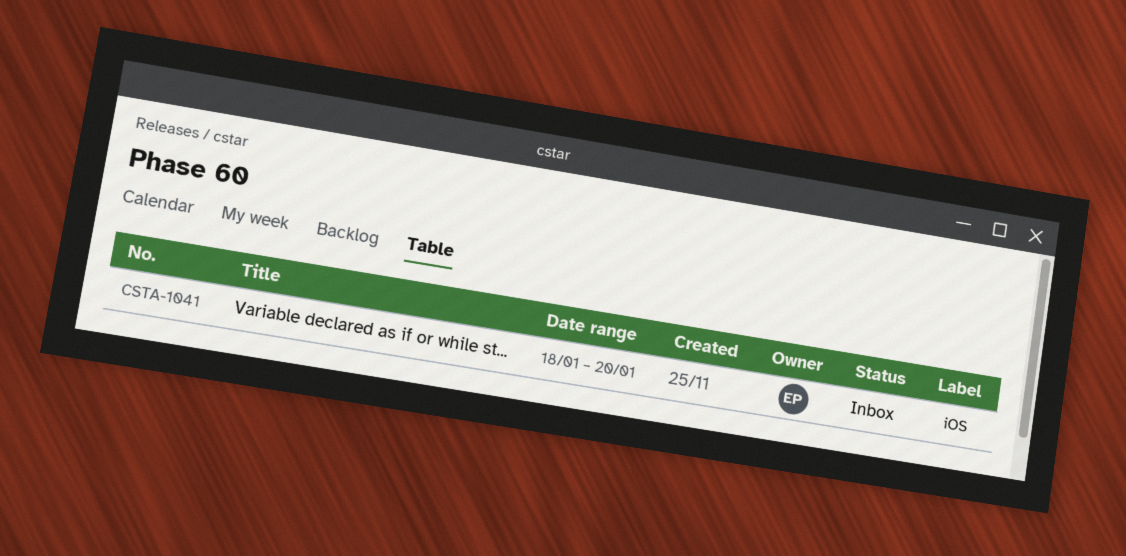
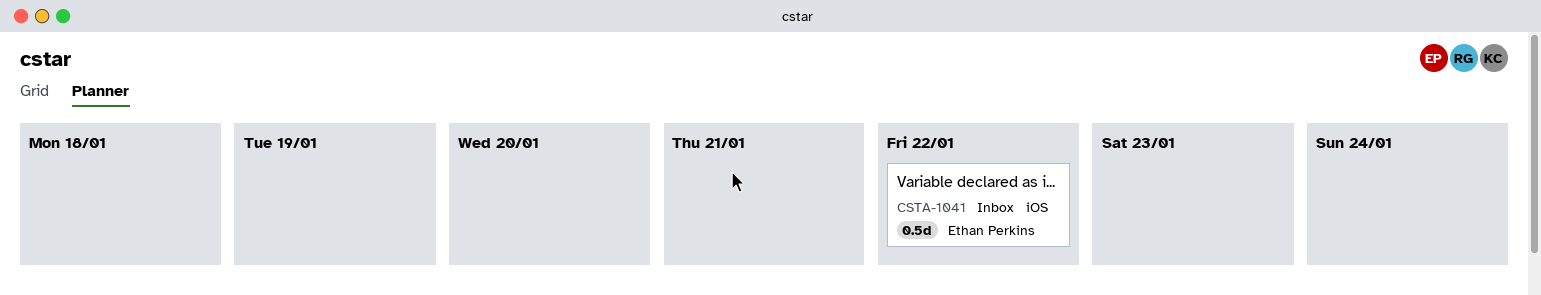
CSTA-1041, due: Jan 20 -> Jan 22

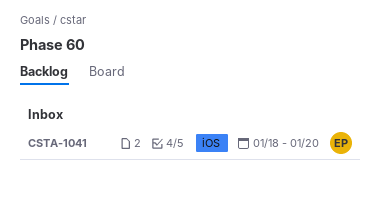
CSTA-1041, due: Jan 22 -> Jan 20

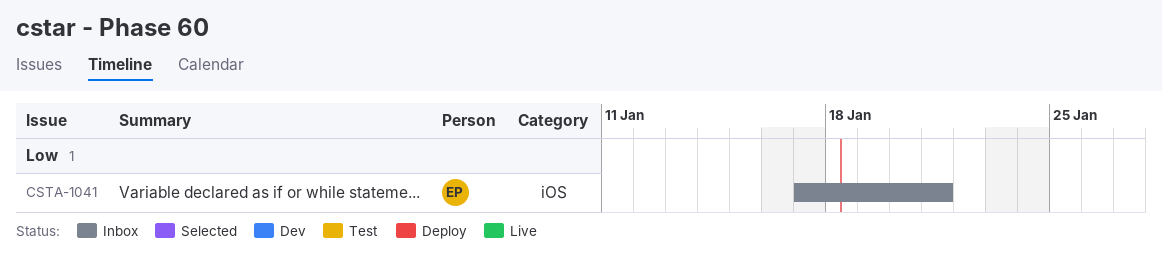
CSTA-1041, start: Jan 18 -> Jan 17
CSTA-1041, due: Jan 20 -> Jan 21

